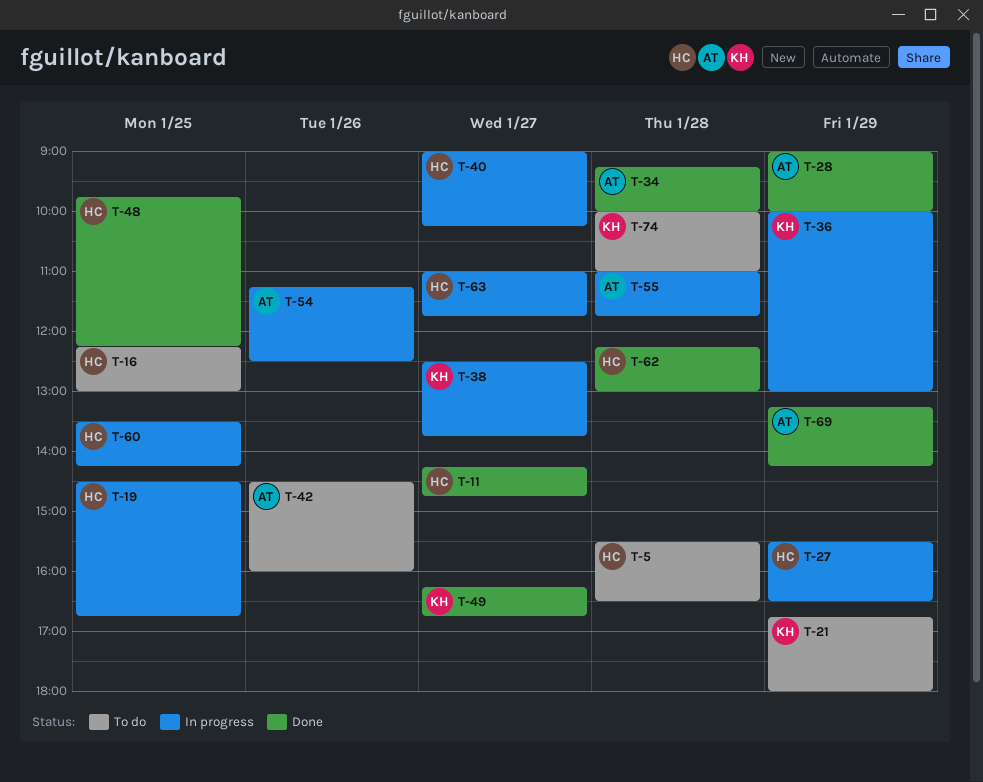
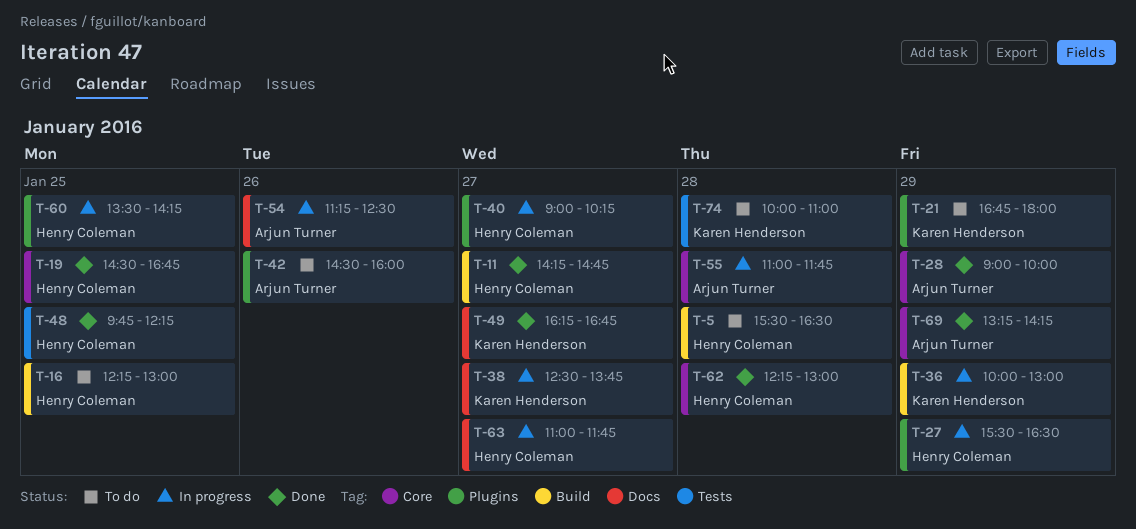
T-19, status: In progress -> Done
T-34: present -> none

